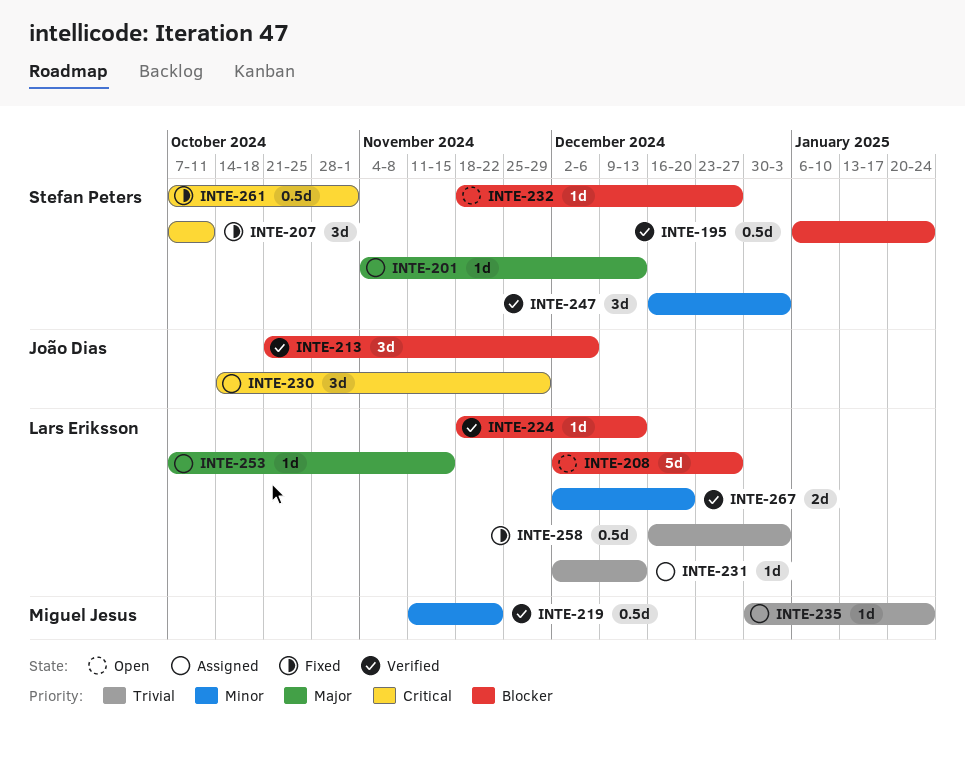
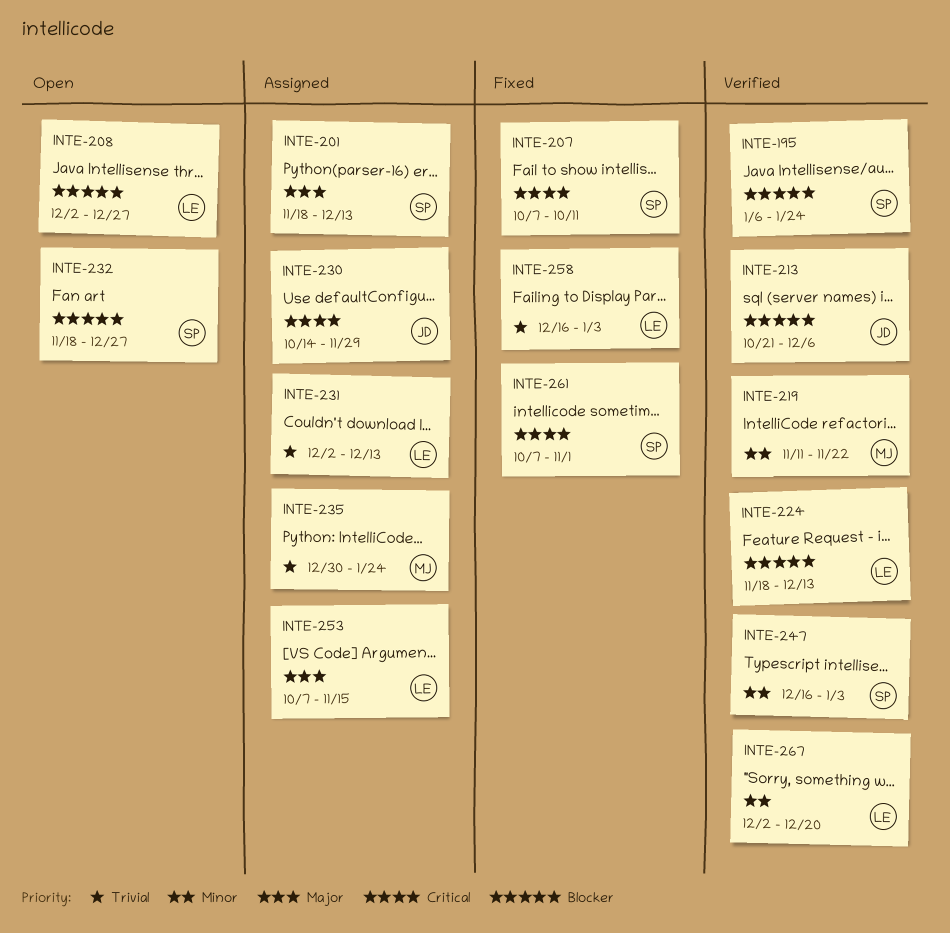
INTE-201, start: Nov 4 -> Nov 18

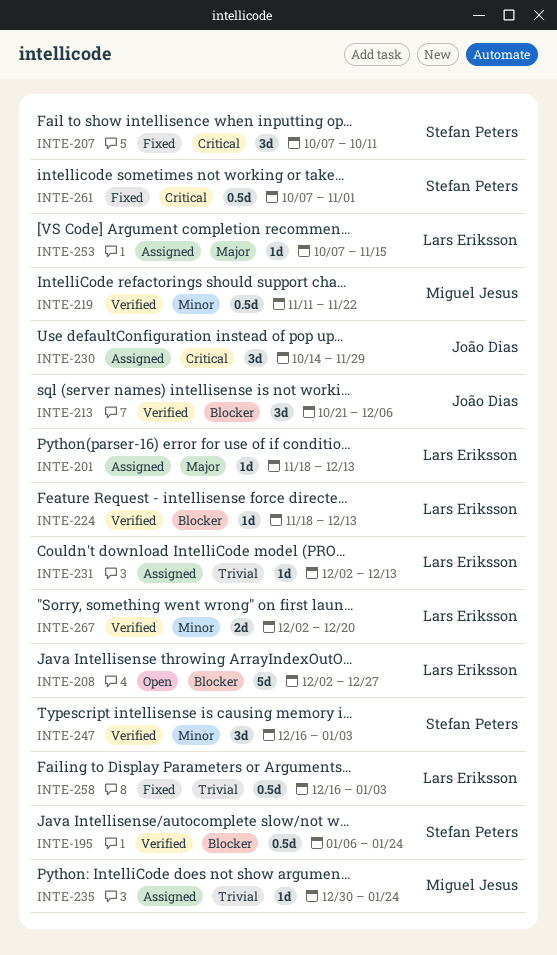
INTE-201, owner: Stefan Peters -> Lars Eriksson
INTE-232: present -> none

